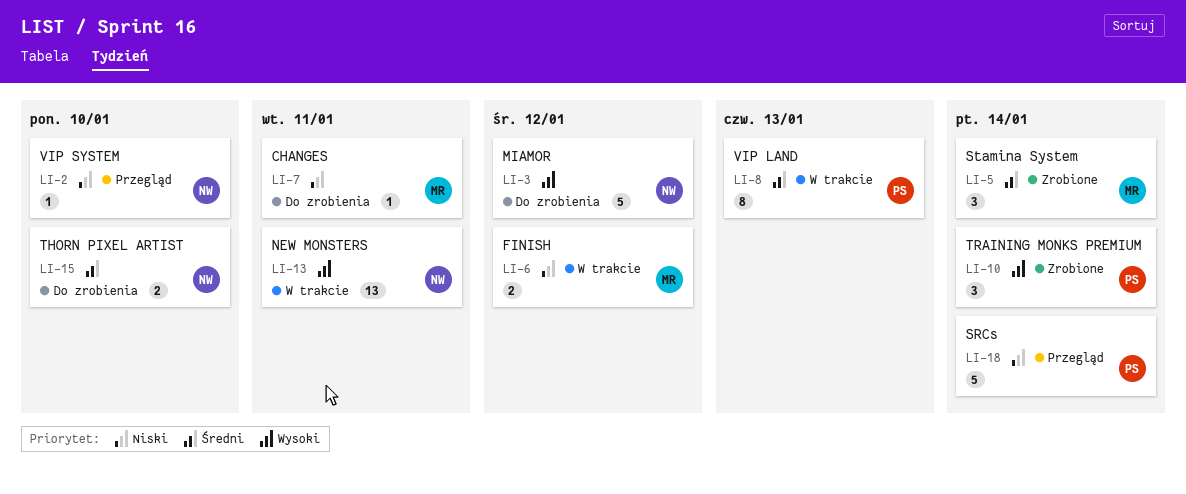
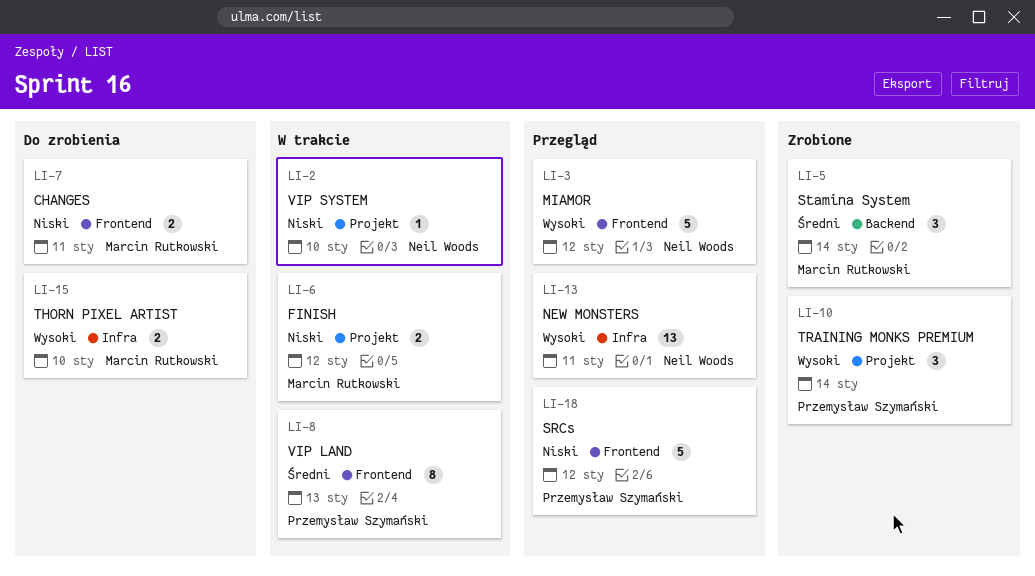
LI-2, status: Przegląd -> W trakcie
LI-3, status: Do zrobienia -> Przegląd
LI-7, estimate: 1 -> 2
LI-13, status: W trakcie -> Przegląd
LI-15, owner: Neil Woods -> Marcin Rutkowski
LI-15, priority: Średni -> Wysoki
LI-18, due: Jan 14 -> Jan 12

